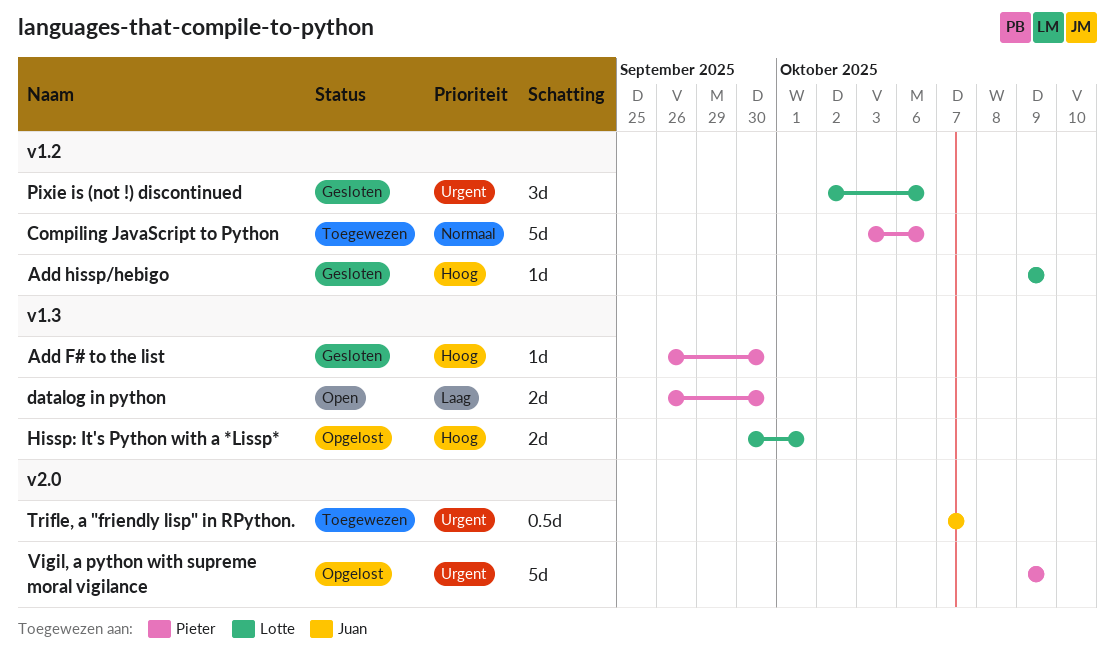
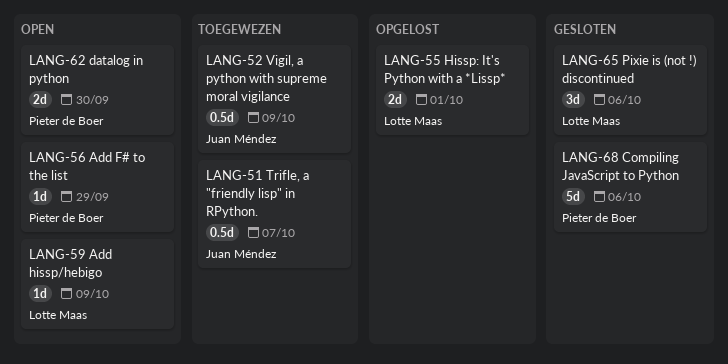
Add F# to the list, status: Gesloten -> Open
Add F# to the list, due: Sep 30 -> Sep 29
Add hissp/hebigo, status: Gesloten -> Open
Compiling JavaScript to Python, status: Toegewezen -> Gesloten
Vigil, a python with supreme moral vigilance, status: Opgelost -> Toegewezen
Vigil, a python with supreme moral vigilance, owner: Pieter de Boer -> Juan Méndez
Vigil, a python with supreme moral vigilance, estimate: 5d -> 0.5d

